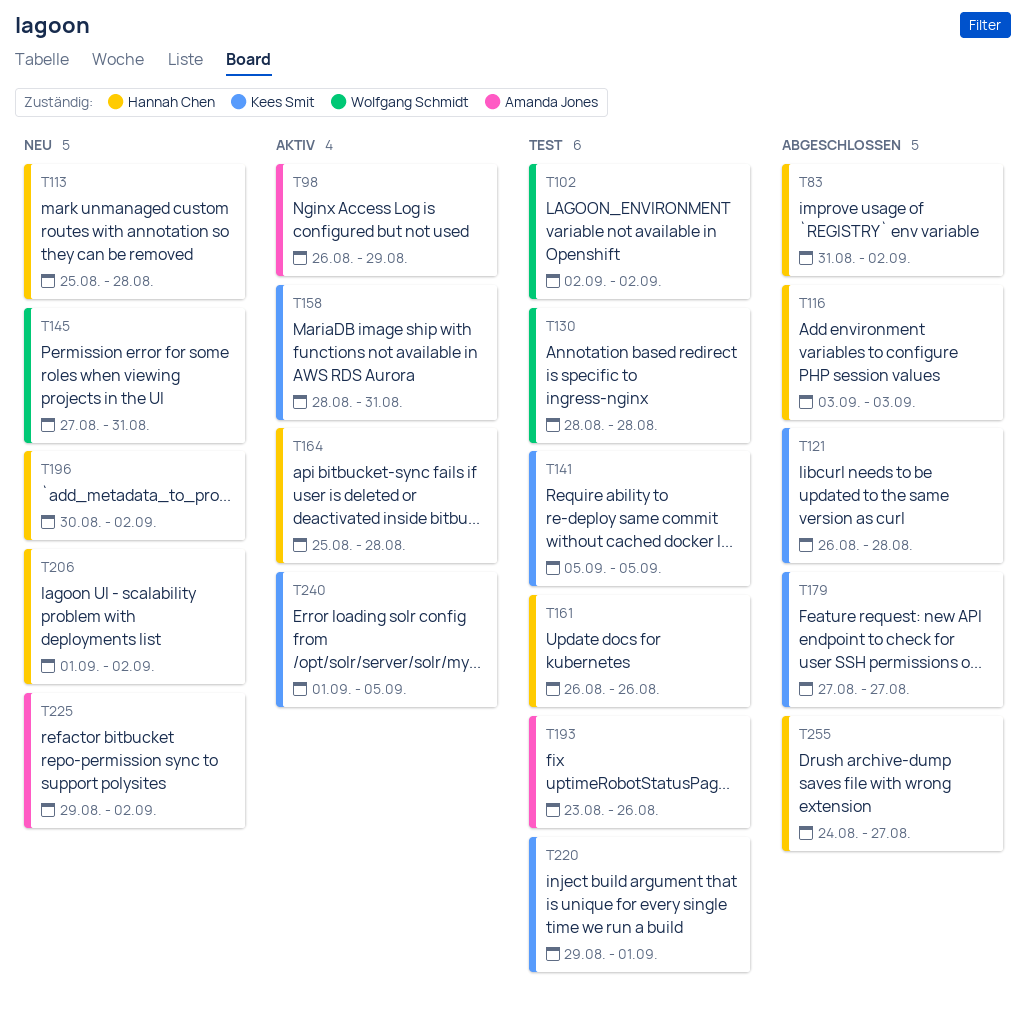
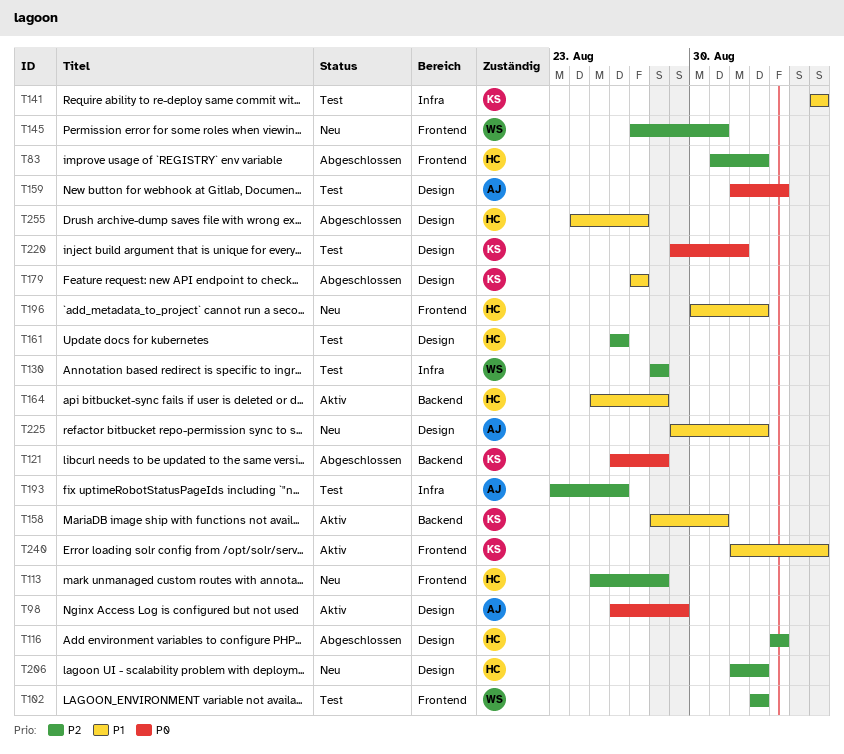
T159: none -> present

